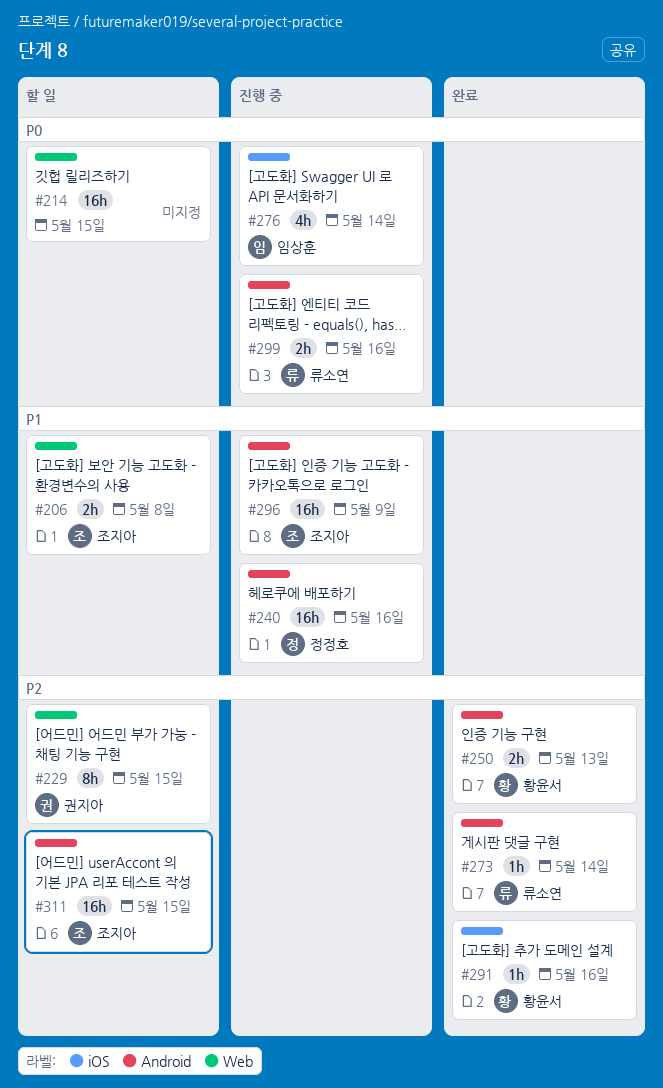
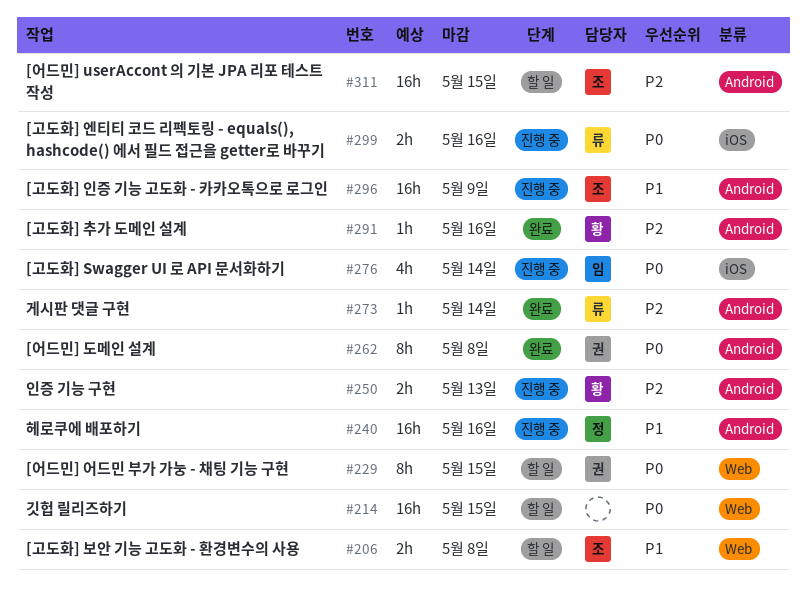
#229, priority: P2 -> P0
#250, status: 완료 -> 진행 중
#262: none -> present
#291, label: iOS -> Android
#299, label: Android -> iOS

